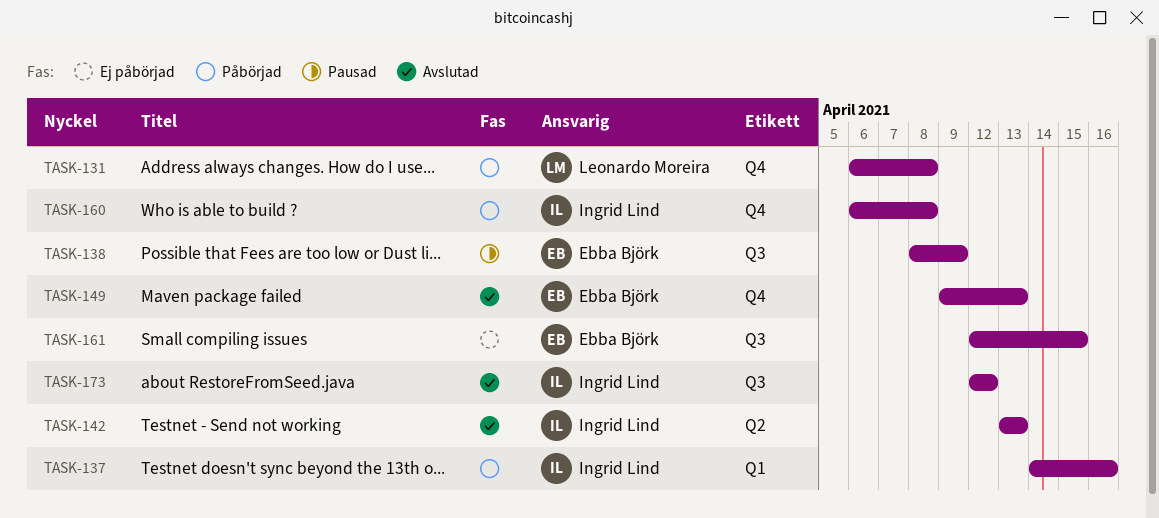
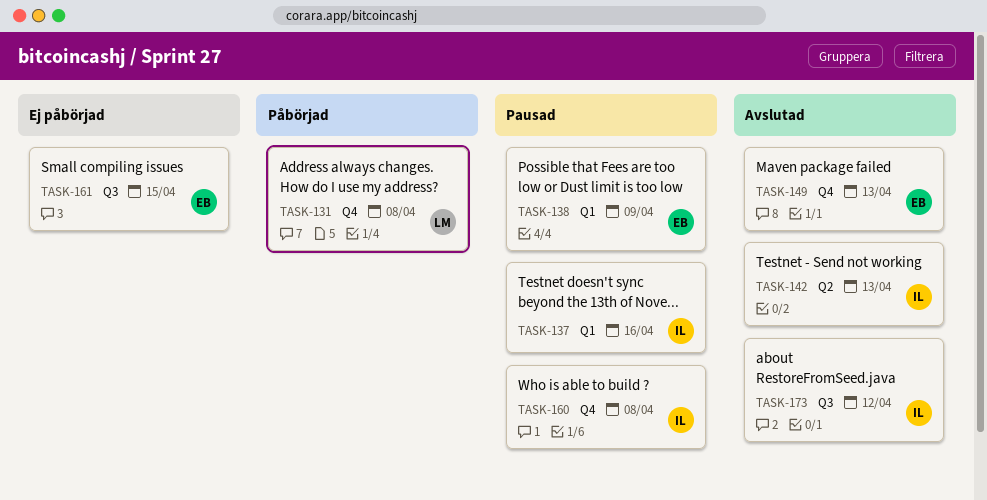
TASK-137, status: Påbörjad -> Pausad
TASK-138, label: Q3 -> Q1
TASK-160, status: Påbörjad -> Pausad

